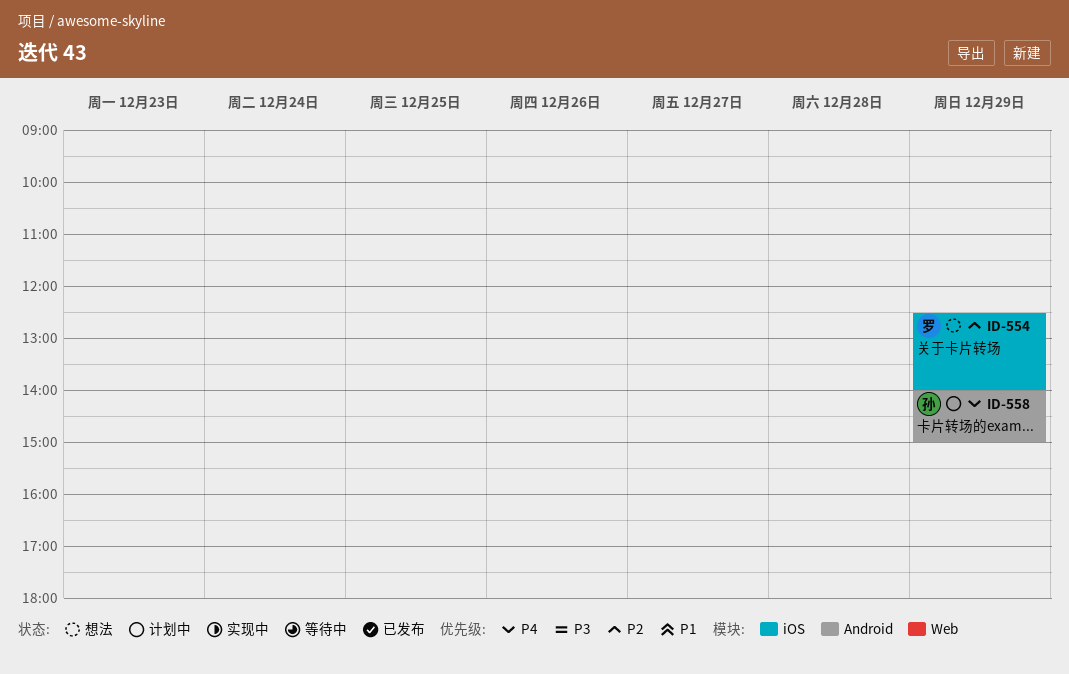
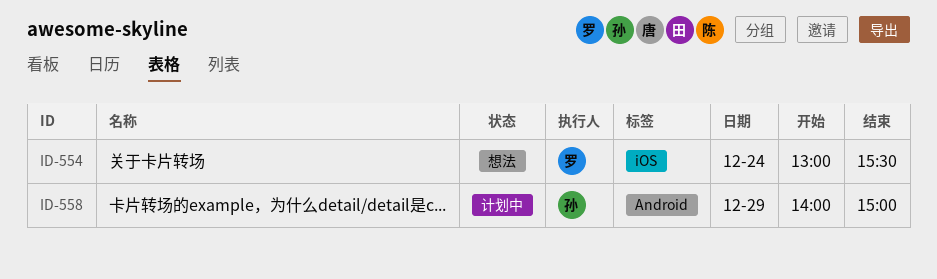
ID-554, day: Dec 29 -> Dec 24
ID-554, begins: 12:30 -> 13:00
ID-554, ends: 14:00 -> 15:30

